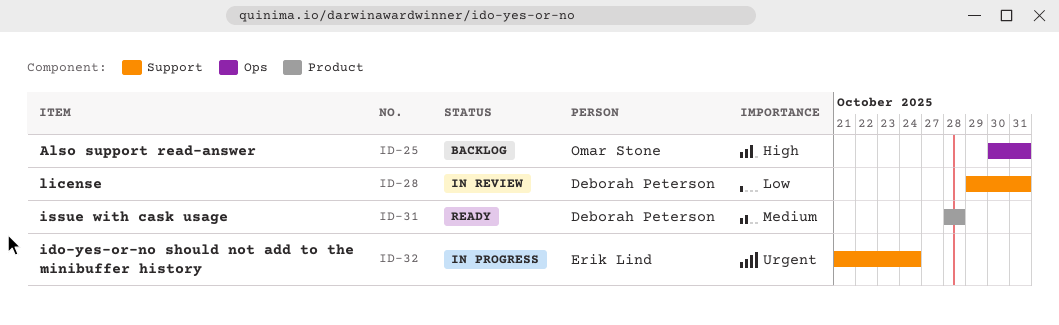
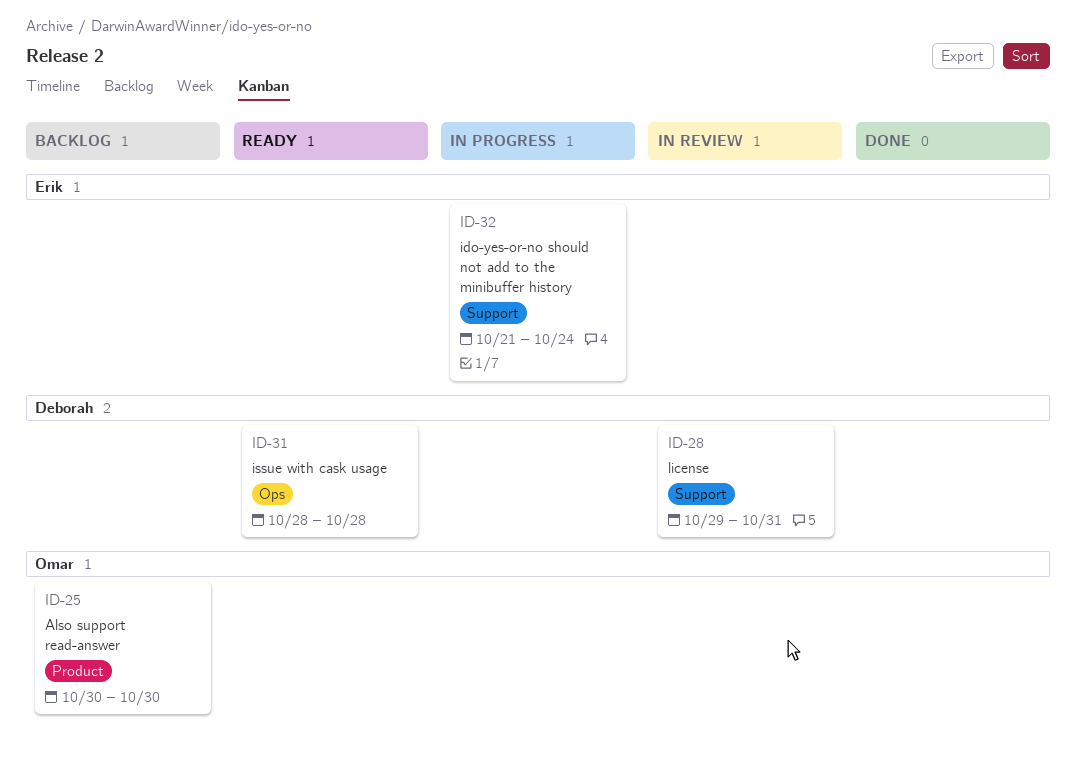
ID-25, label: Ops -> Product
ID-25, due: Oct 31 -> Oct 30
ID-31, label: Product -> Ops

